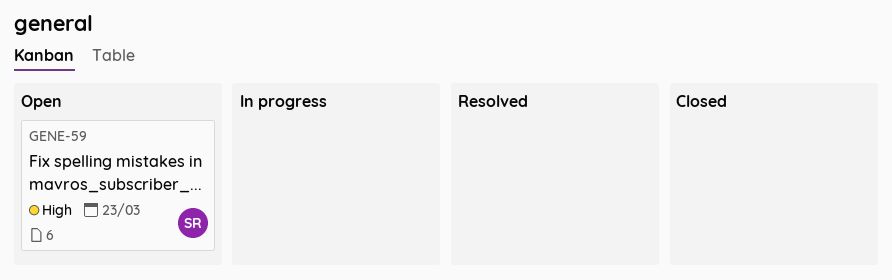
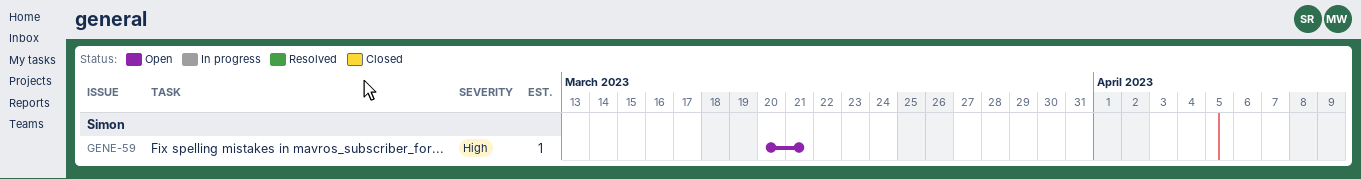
GENE-59, due: Mar 23 -> Mar 21

